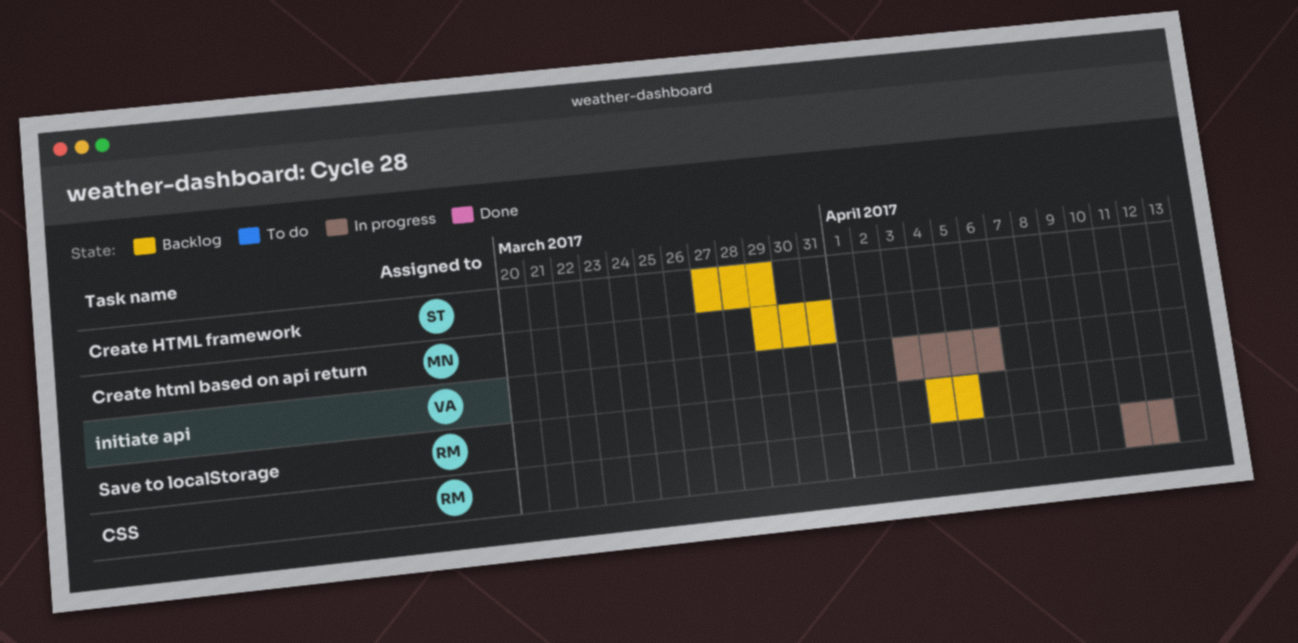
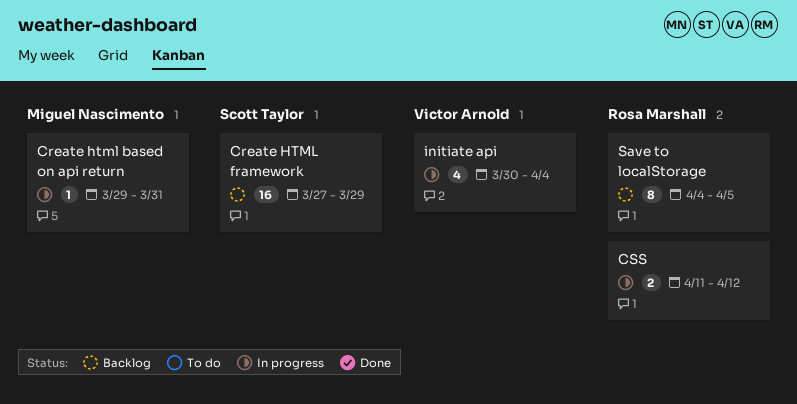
Create html based on api return, status: Backlog -> In progress
initiate api, start: Apr 3 -> Mar 30
initiate api, due: Apr 6 -> Apr 4

